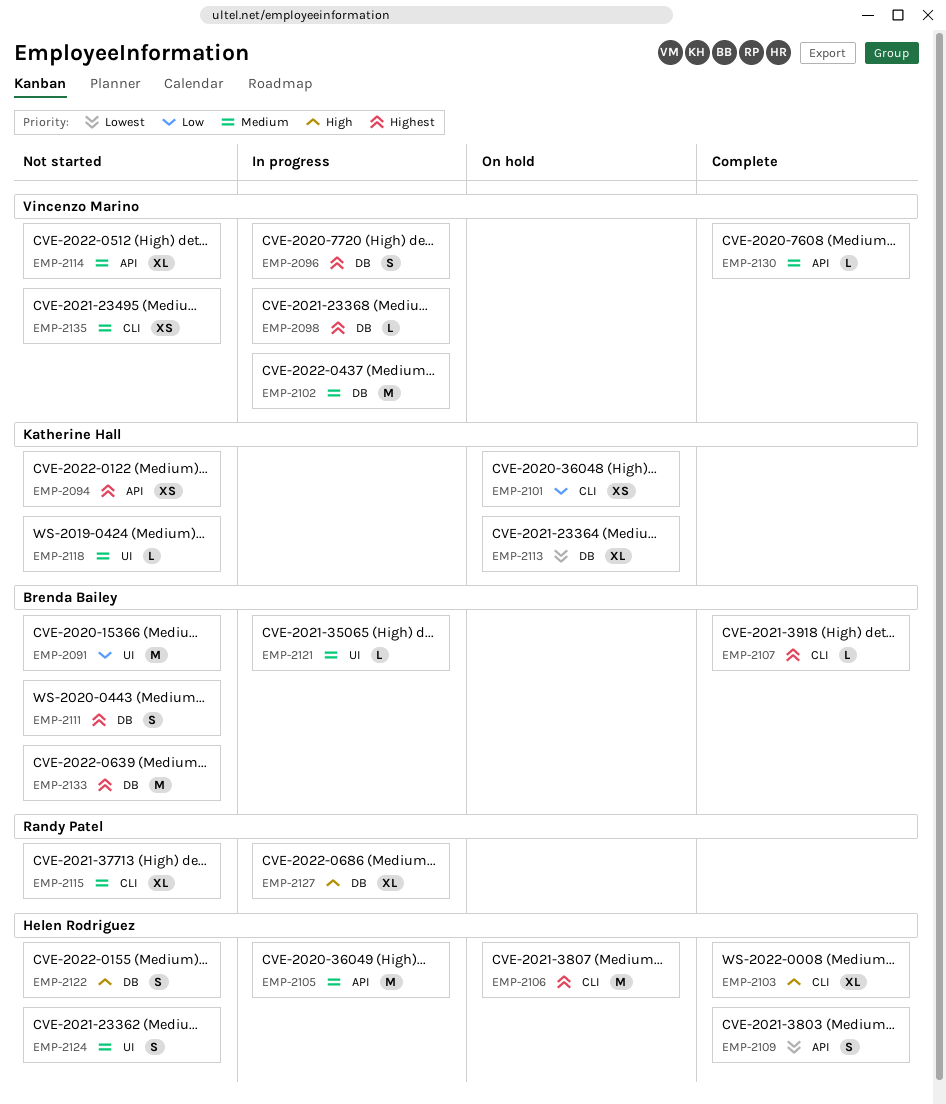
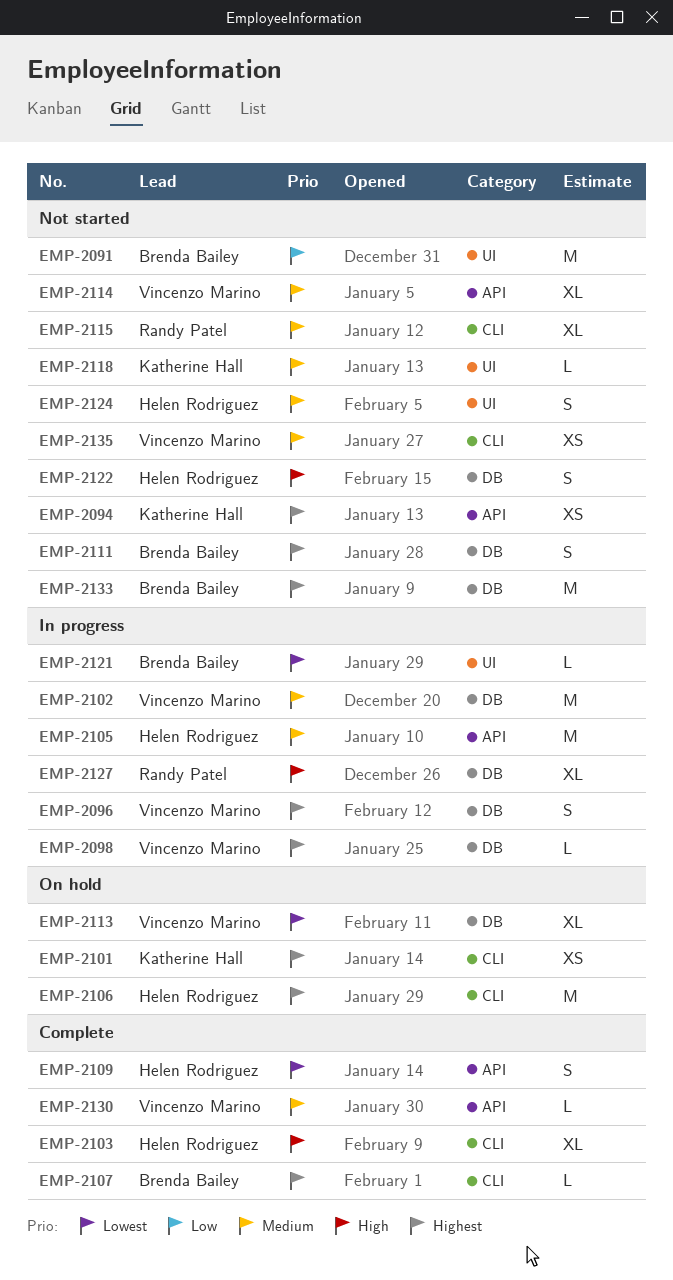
EMP-2101, priority: Low -> Highest
EMP-2113, owner: Katherine Hall -> Vincenzo Marino
EMP-2121, priority: Medium -> Lowest

